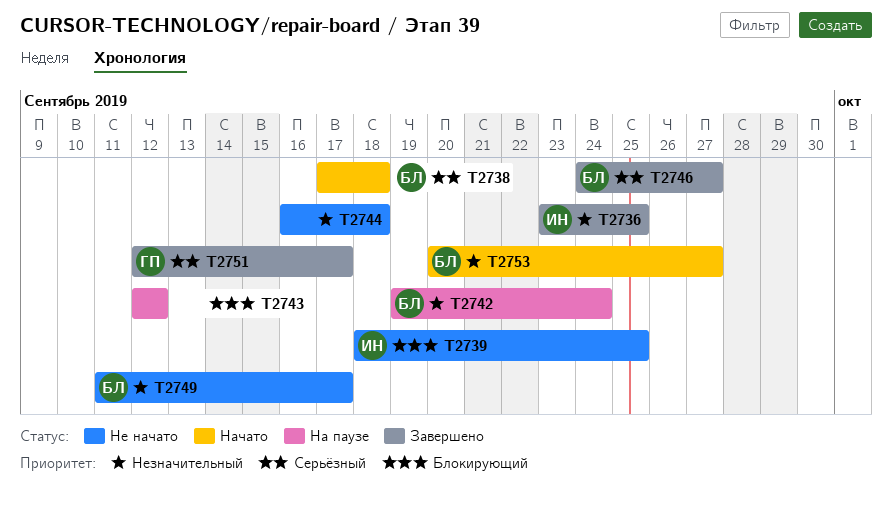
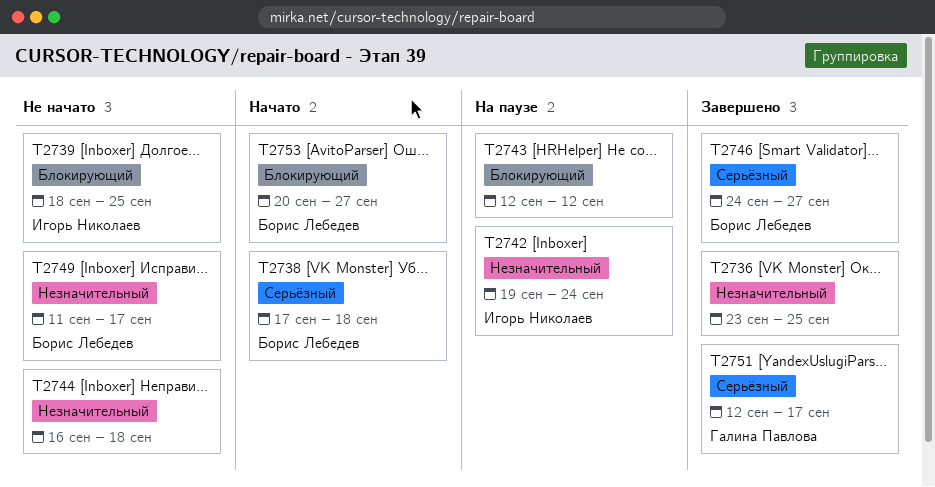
T2736, owner: Игорь Николаев -> none
T2742, owner: Борис Лебедев -> Игорь Николаев
T2753, priority: Незначительный -> Блокирующий

